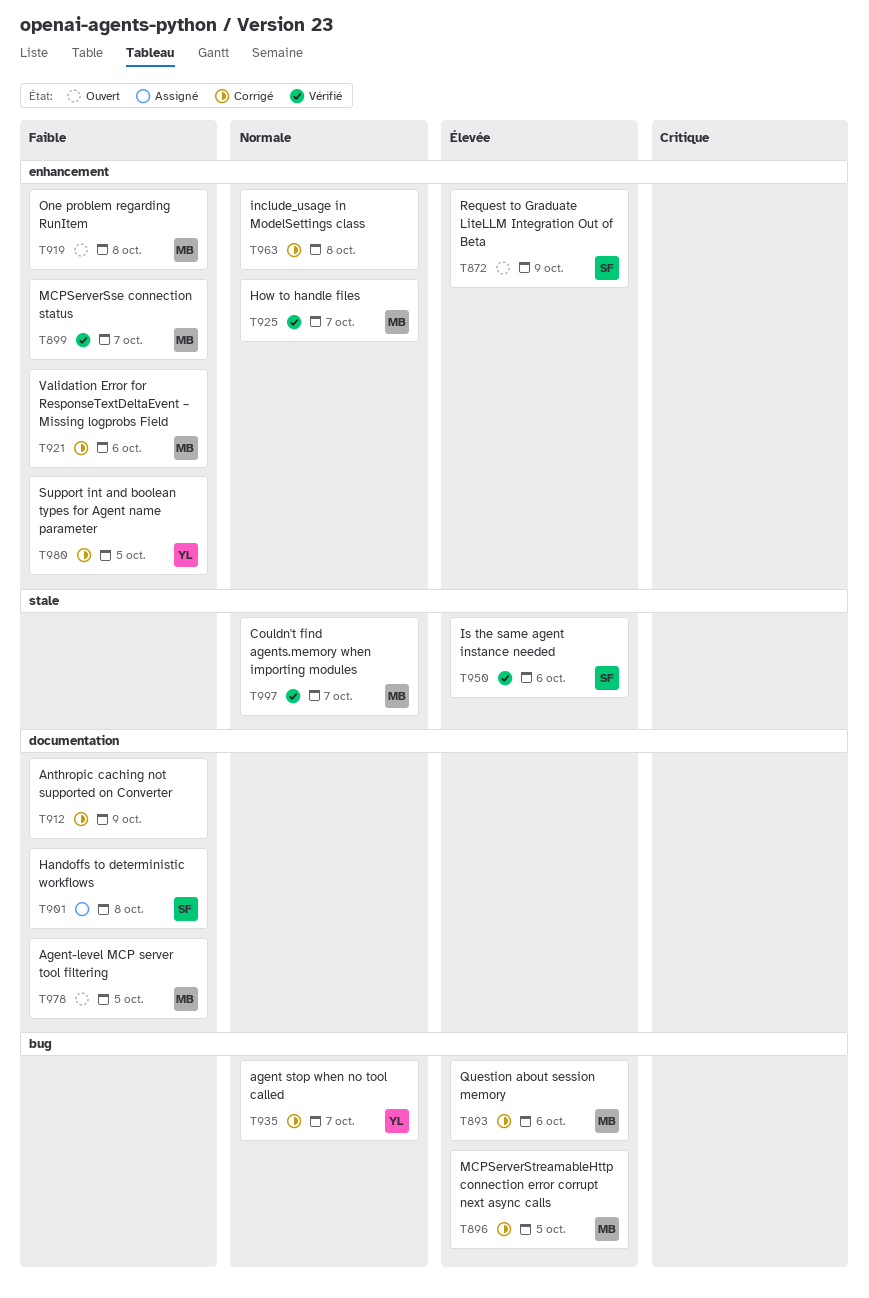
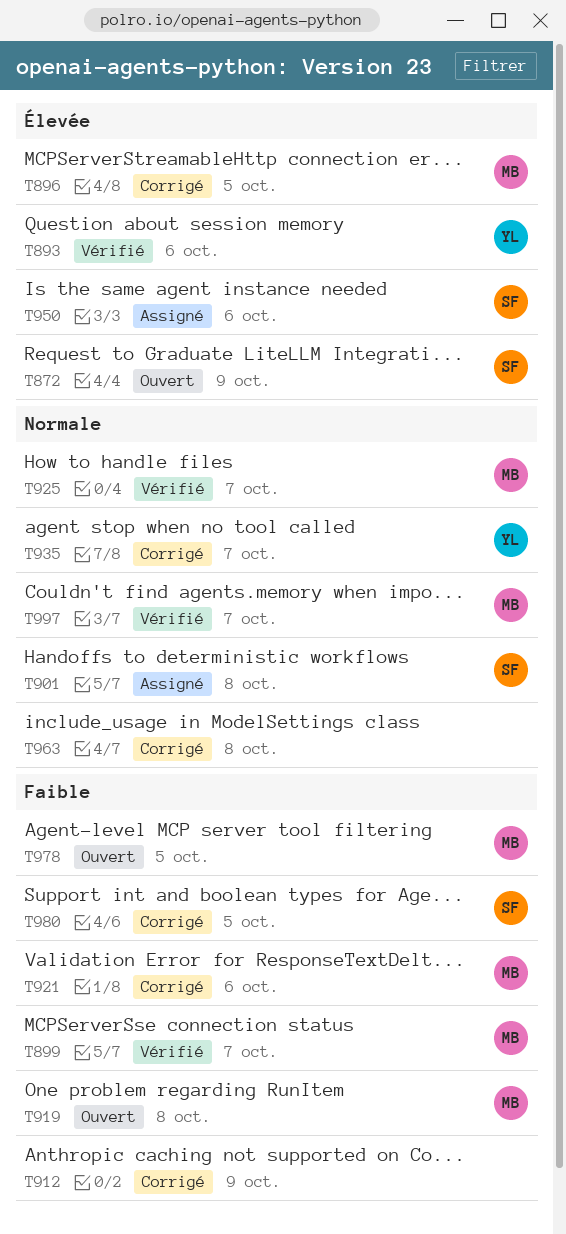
T893, status: Corrigé -> Vérifié
T893, owner: MB -> YL
T901, priority: Faible -> Normale
T950, status: Vérifié -> Assigné
T980, owner: YL -> SF

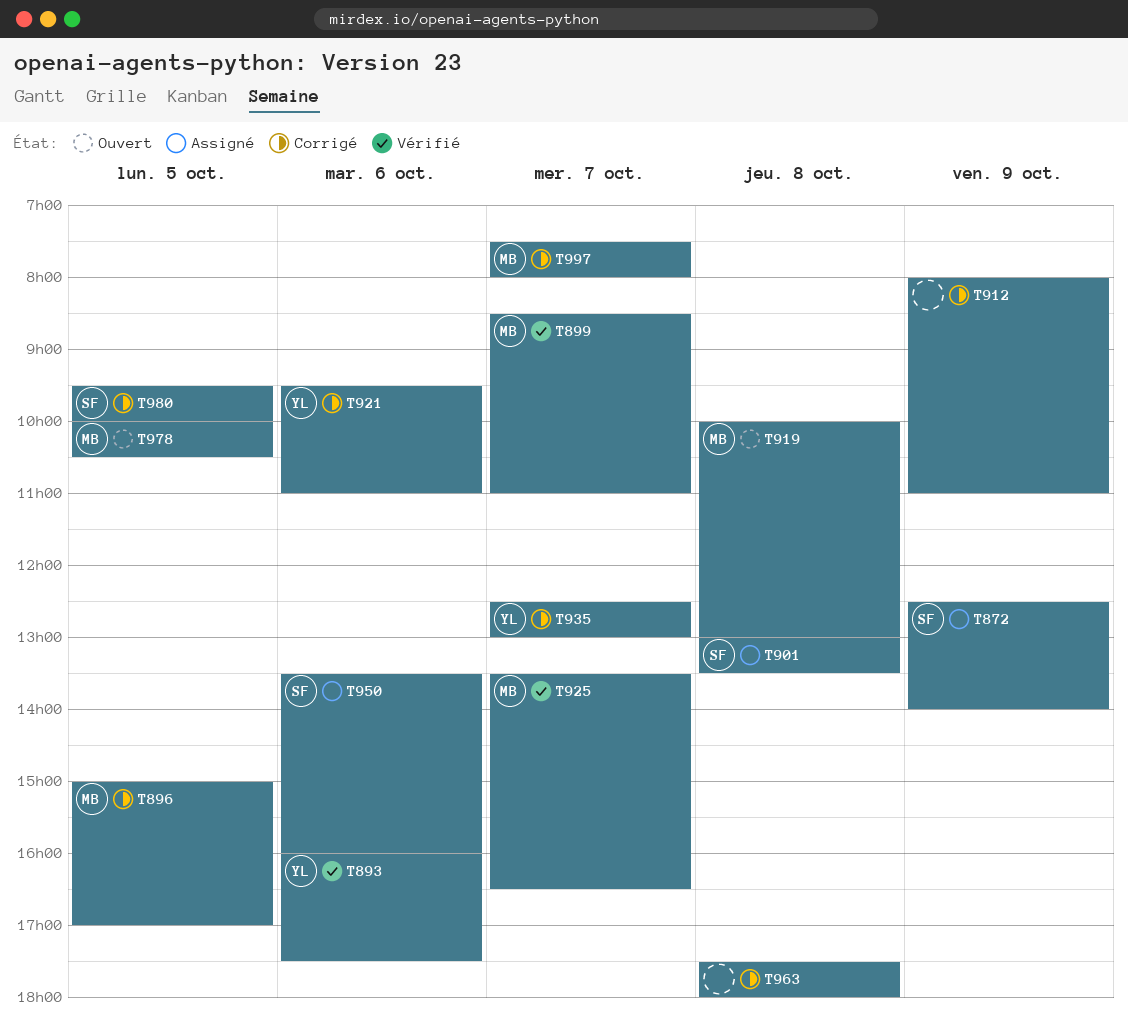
T872, status: Ouvert -> Assigné
T921, owner: MB -> YL
T997, status: Vérifié -> Corrigé

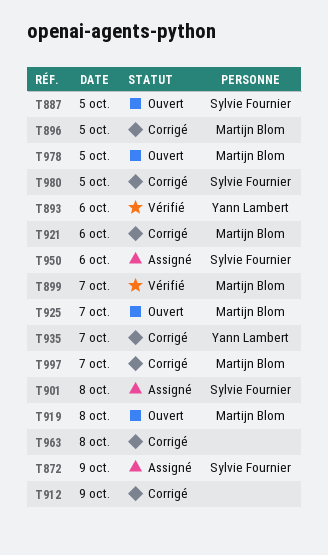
T887: none -> present
T921, owner: Yann Lambert -> Martijn Blom
T925, status: Vérifié -> Ouvert

